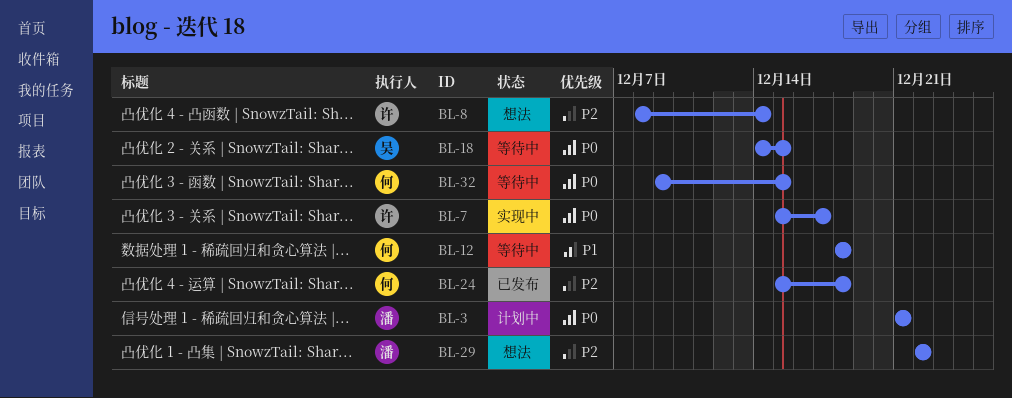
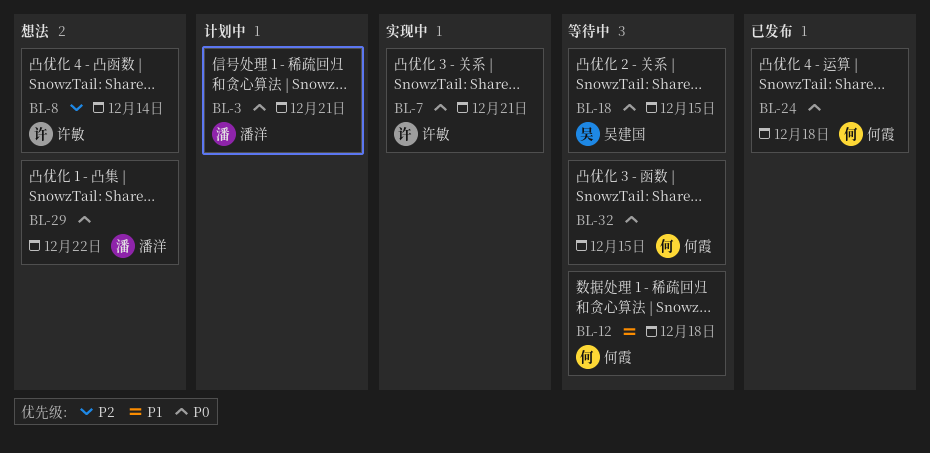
BL-7, due: Dec 17 -> Dec 21
BL-24, priority: P2 -> P0
BL-29, priority: P2 -> P0

